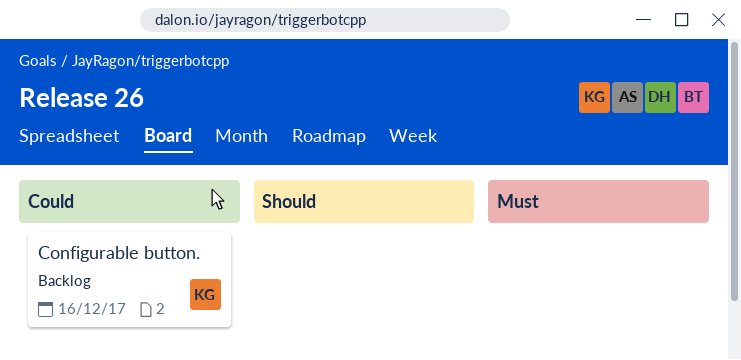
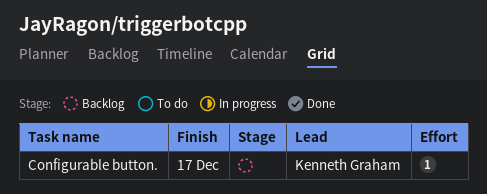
Configurable button., due: Dec 16 -> Dec 17

